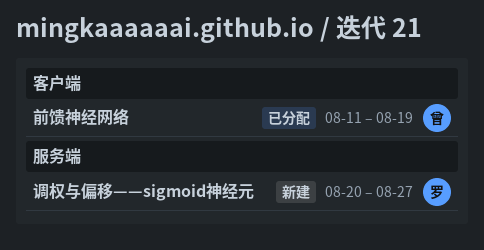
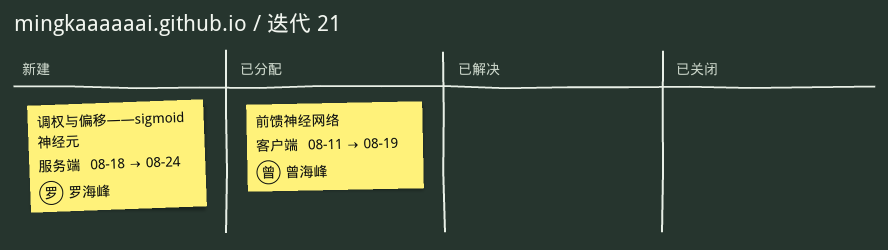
调权与偏移——sigmoid神经元, start: Aug 20 -> Aug 18
调权与偏移——sigmoid神经元, due: Aug 27 -> Aug 24

